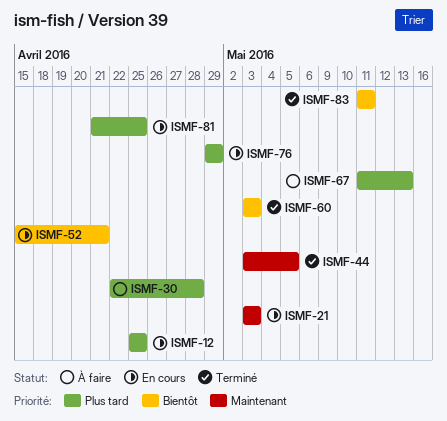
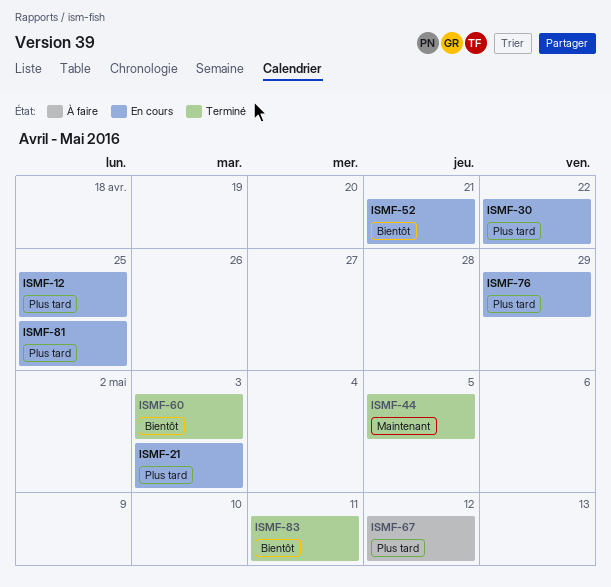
ISMF-21, priority: Maintenant -> Plus tard
ISMF-30, status: À faire -> En cours
ISMF-30, due: Apr 28 -> Apr 22
ISMF-67, due: May 13 -> May 12

